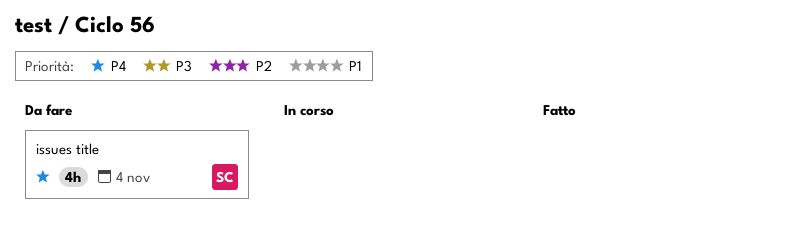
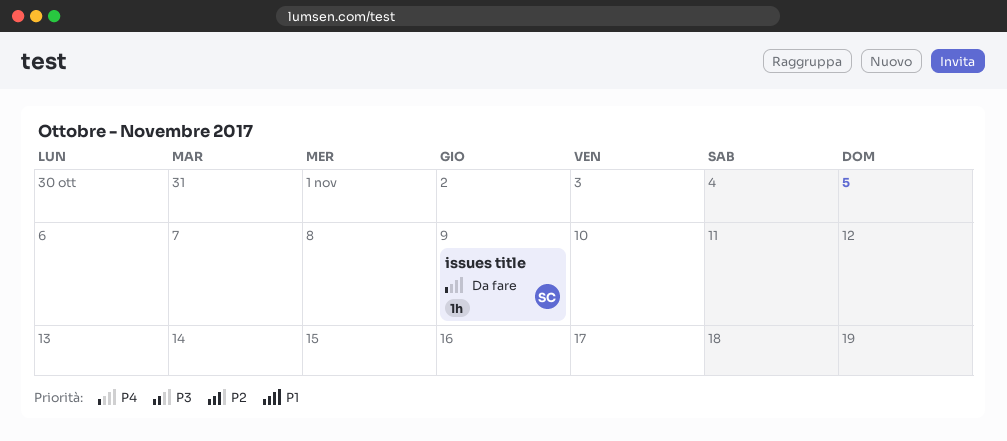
issues title, estimate: 4h -> 1h
issues title, due: Nov 4 -> Nov 9

